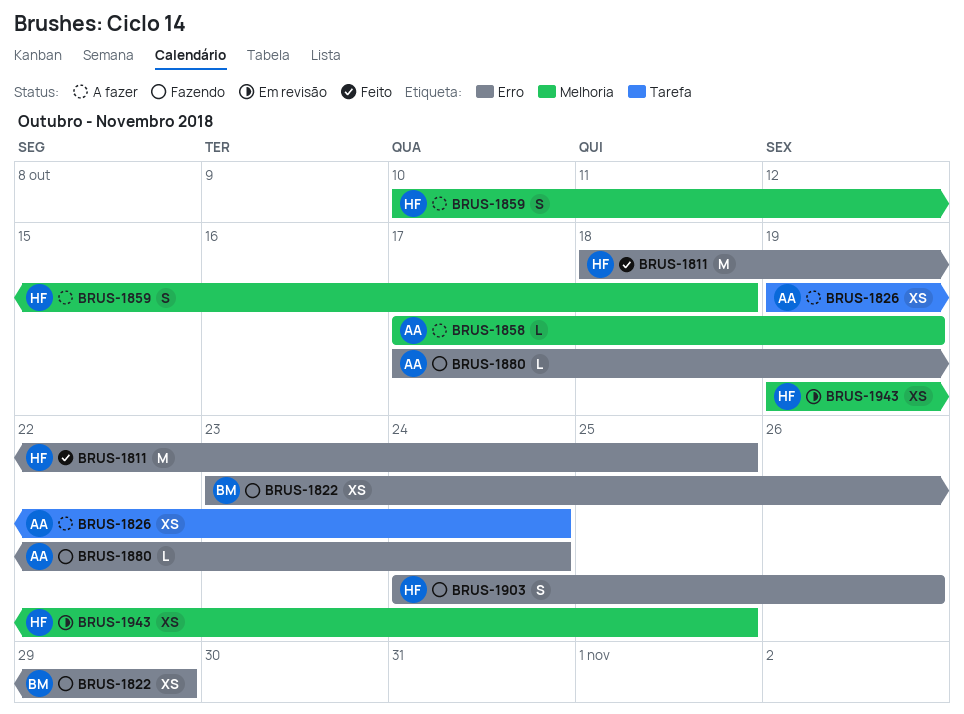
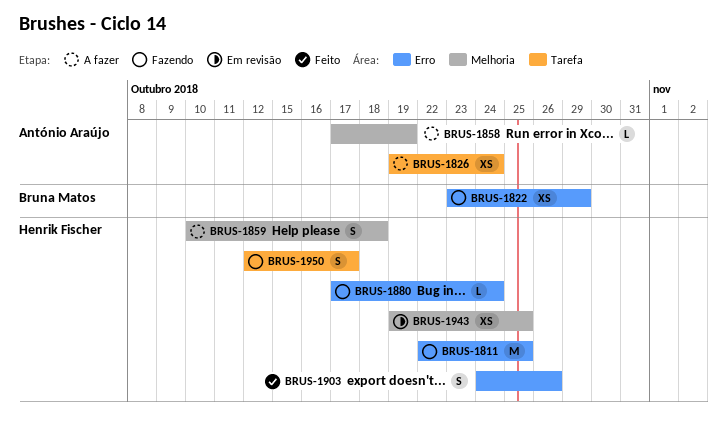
BRUS-1811, status: Feito -> Fazendo
BRUS-1811, start: Oct 18 -> Oct 22
BRUS-1880, owner: António Araújo -> Henrik Fischer
BRUS-1903, status: Fazendo -> Feito
BRUS-1950: none -> present

